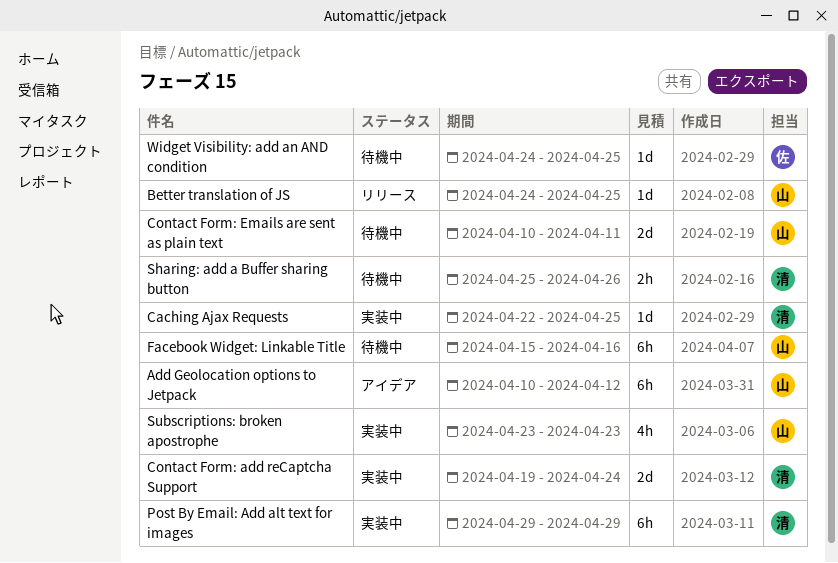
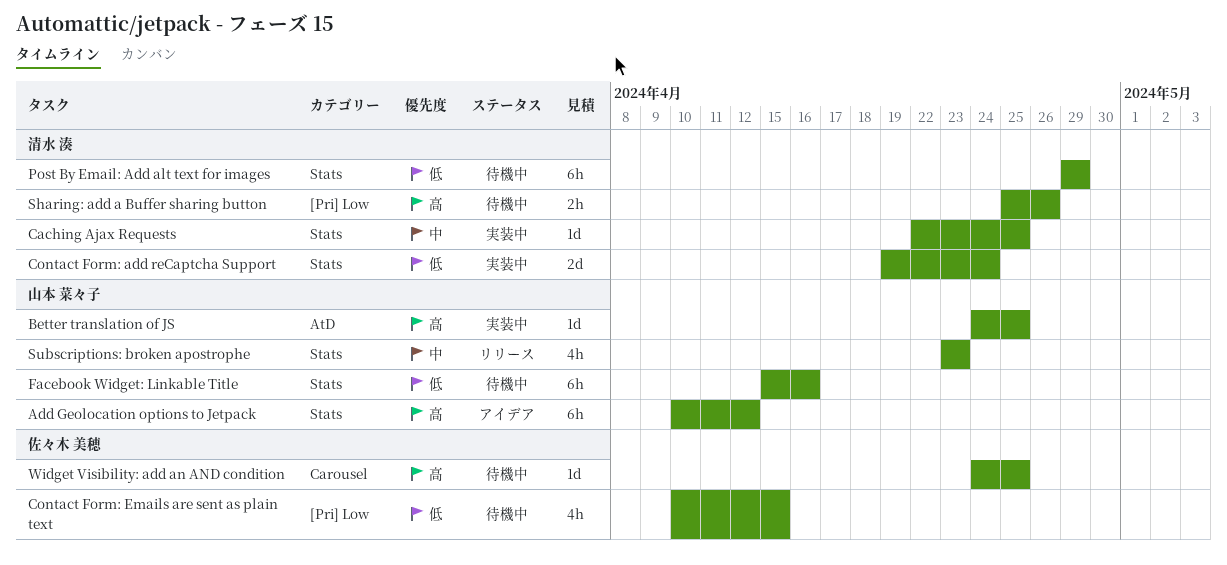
Better translation of JS, status: リリース -> 実装中
Contact Form: Emails are sent as plain text, owner: 山本 菜々子 -> 佐々木 美穂
Contact Form: Emails are sent as plain text, estimate: 2d -> 4h
Contact Form: Emails are sent as plain text, due: Apr 11 -> Apr 15
Post By Email: Add alt text for images, status: 実装中 -> 待機中
Subscriptions: broken apostrophe, status: 実装中 -> リリース

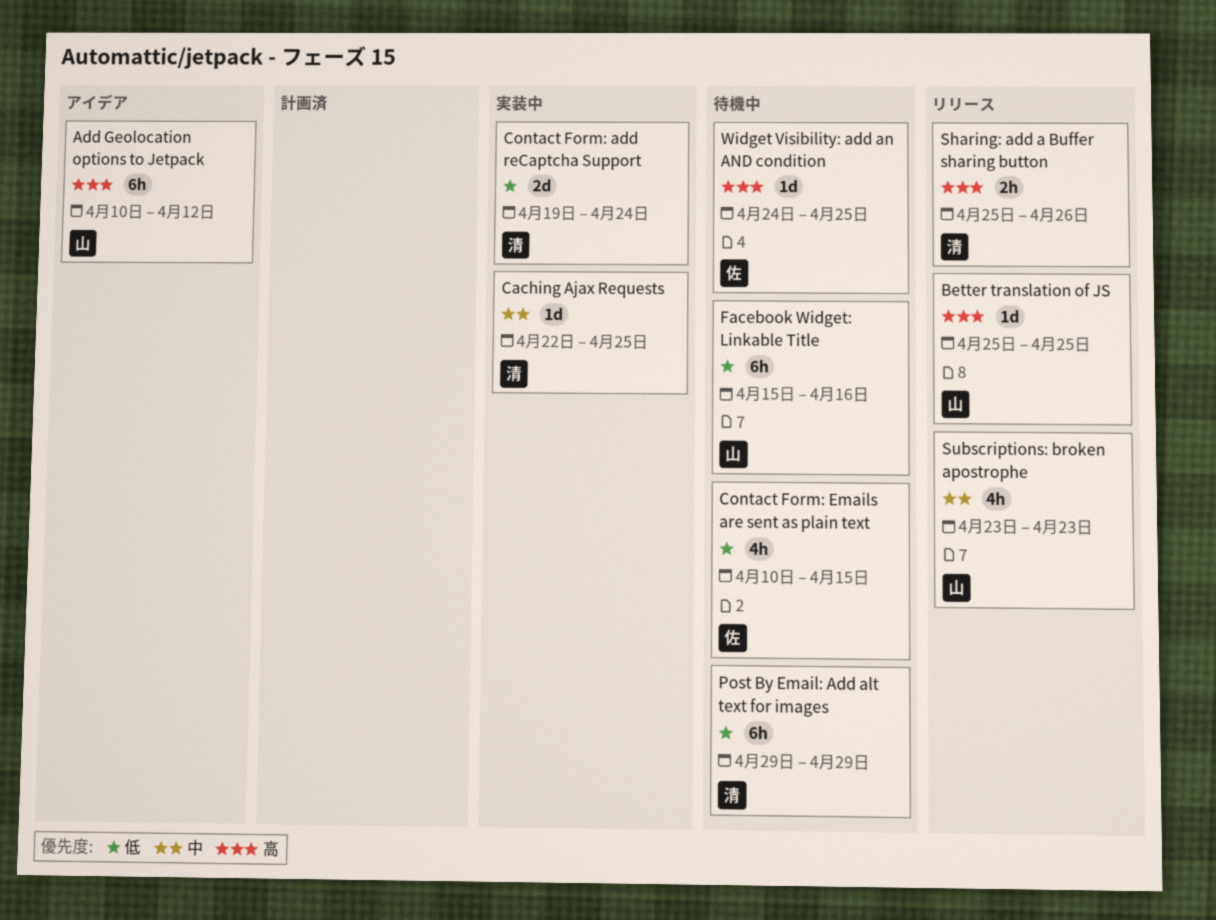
Better translation of JS, status: 実装中 -> リリース
Better translation of JS, start: Apr 24 -> Apr 25
Sharing: add a Buffer sharing button, status: 待機中 -> リリース

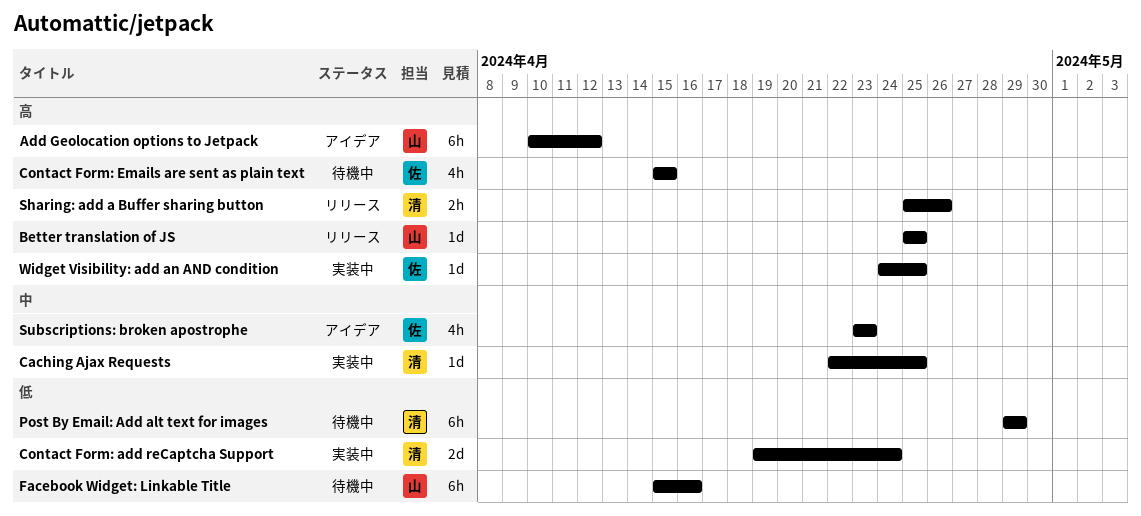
Contact Form: Emails are sent as plain text, priority: 低 -> 高
Contact Form: Emails are sent as plain text, start: Apr 10 -> Apr 15
Subscriptions: broken apostrophe, status: リリース -> アイデア
Subscriptions: broken apostrophe, owner: 山 -> 佐
Widget Visibility: add an AND condition, status: 待機中 -> 実装中

